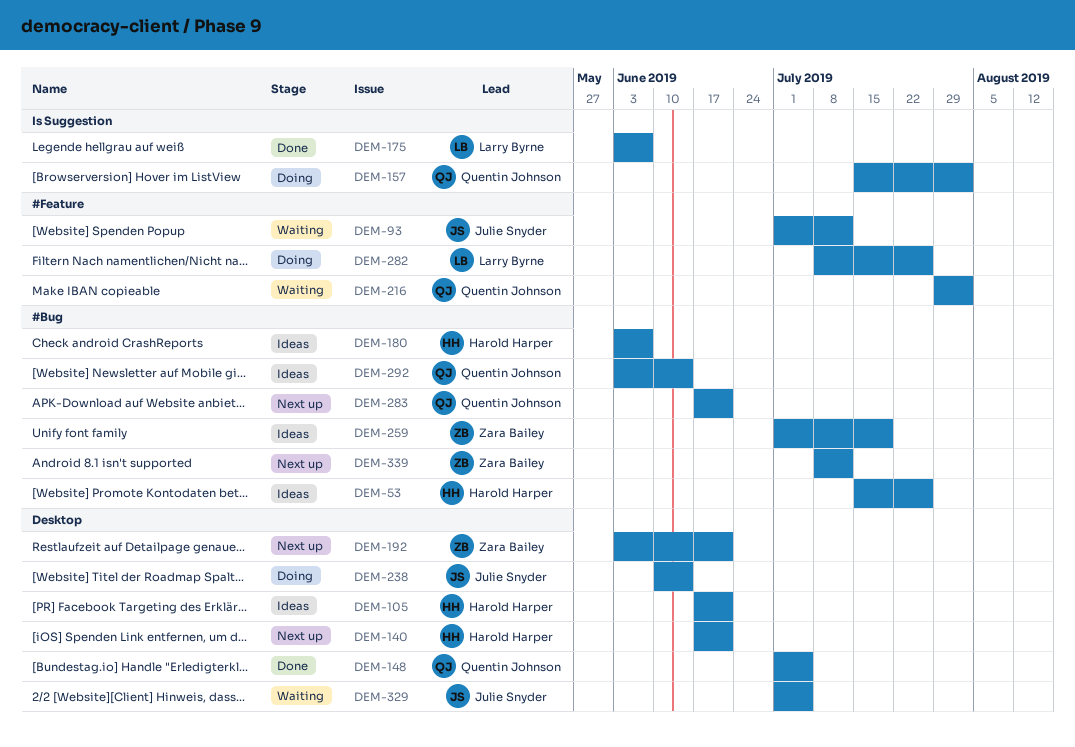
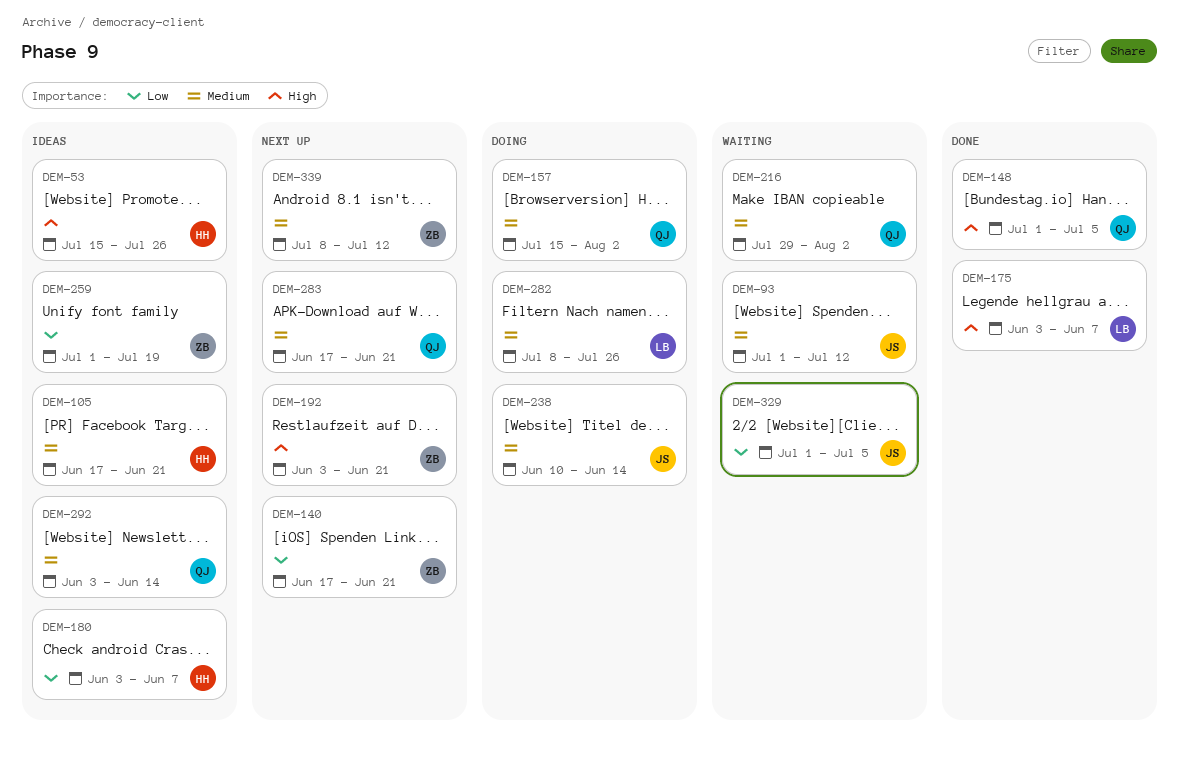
DEM-140, owner: Harold Harper -> Zara Bailey

